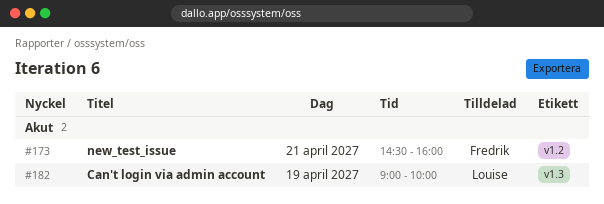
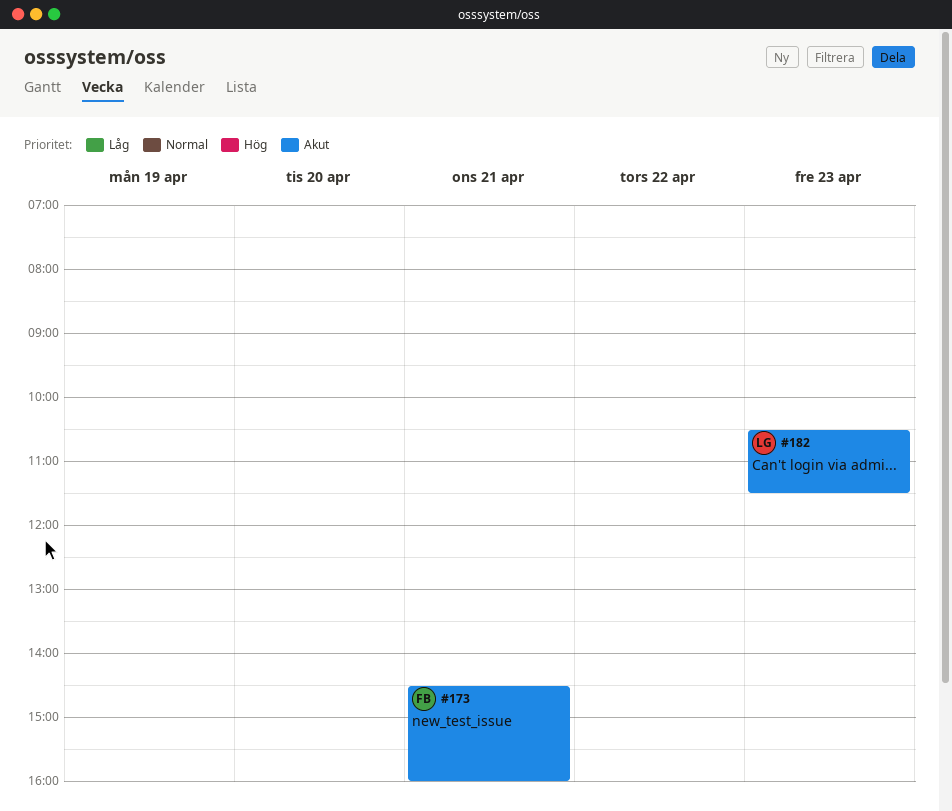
#182, day: Apr 19 -> Apr 23
#182, begins: 09:00 -> 10:30
#182, ends: 10:00 -> 11:30

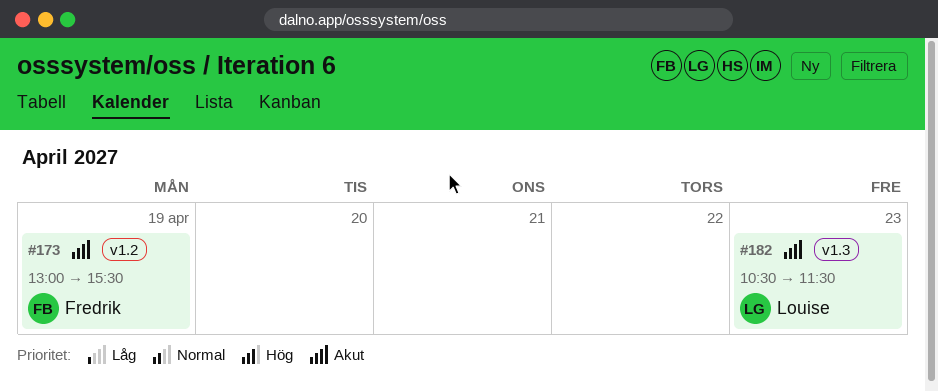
#173, day: Apr 21 -> Apr 19
#173, begins: 14:30 -> 13:00
#173, ends: 16:00 -> 15:30

